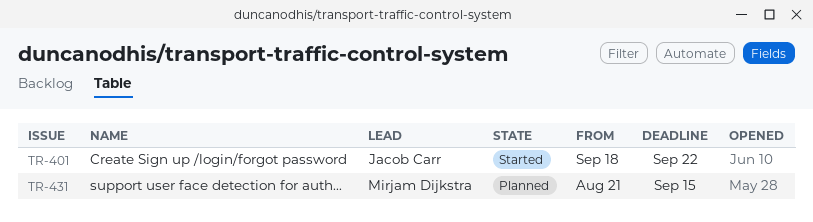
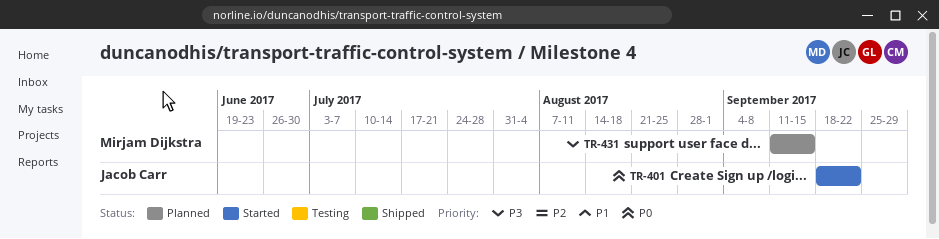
TR-431, start: Aug 21 -> Sep 11

